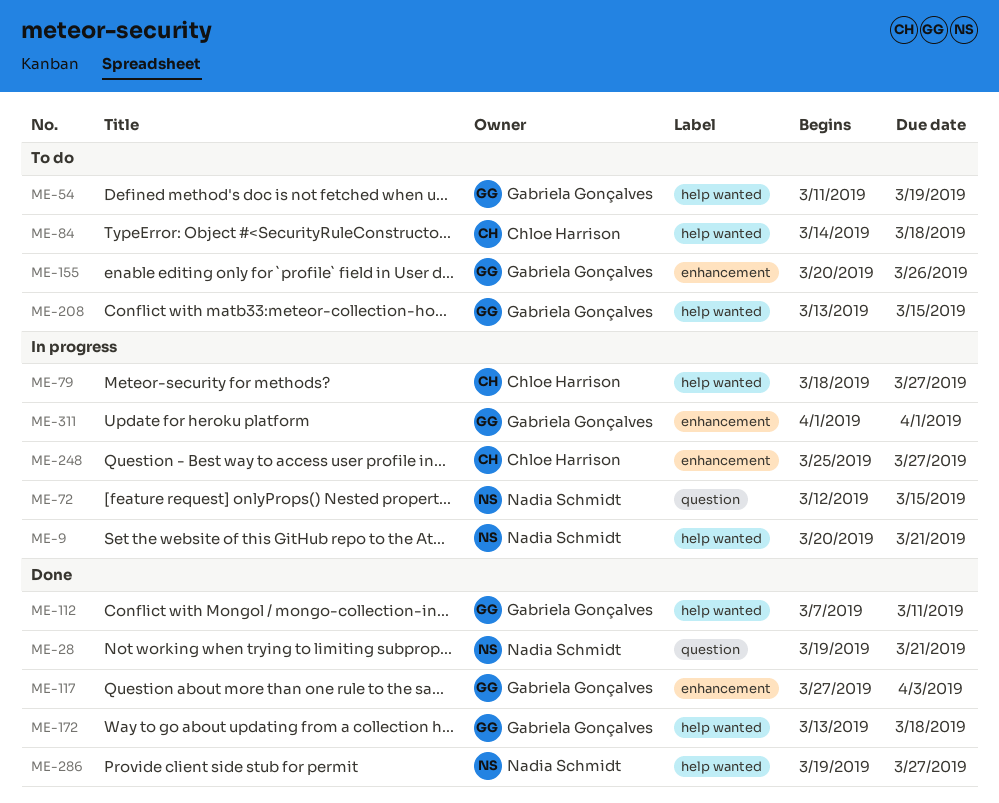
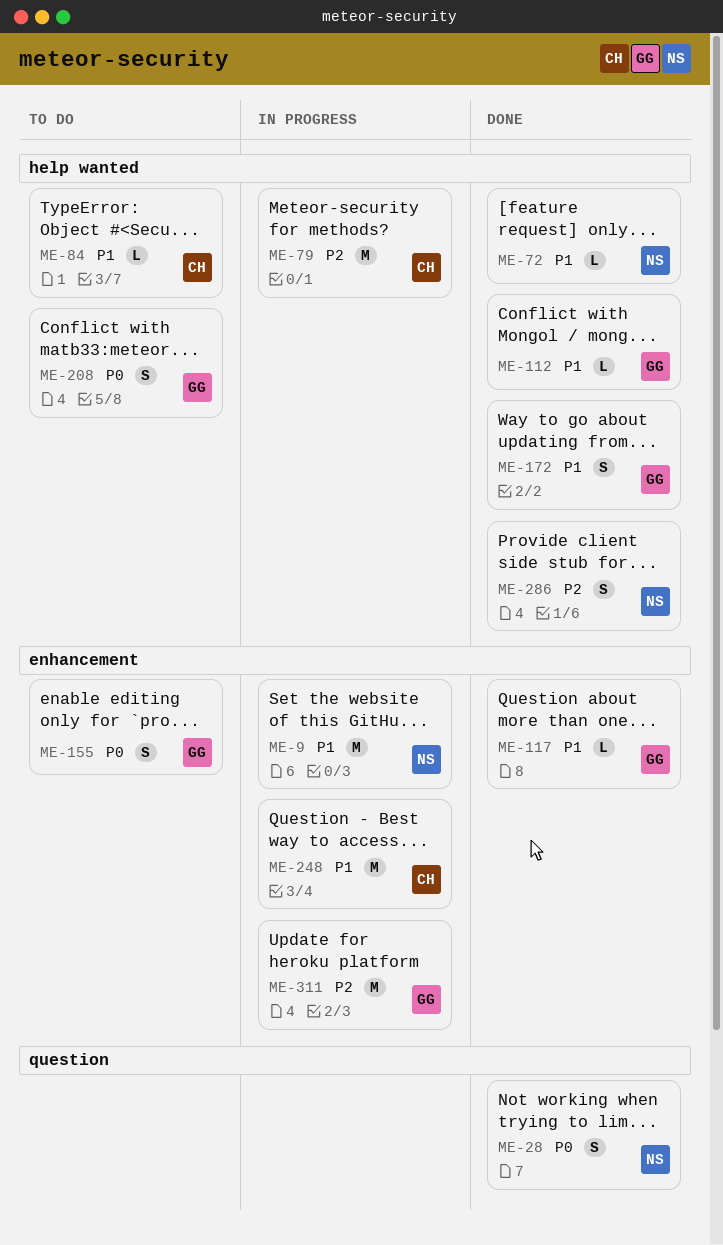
ME-9, label: help wanted -> enhancement
ME-54: present -> none
ME-72, status: In progress -> Done
ME-72, label: question -> help wanted

